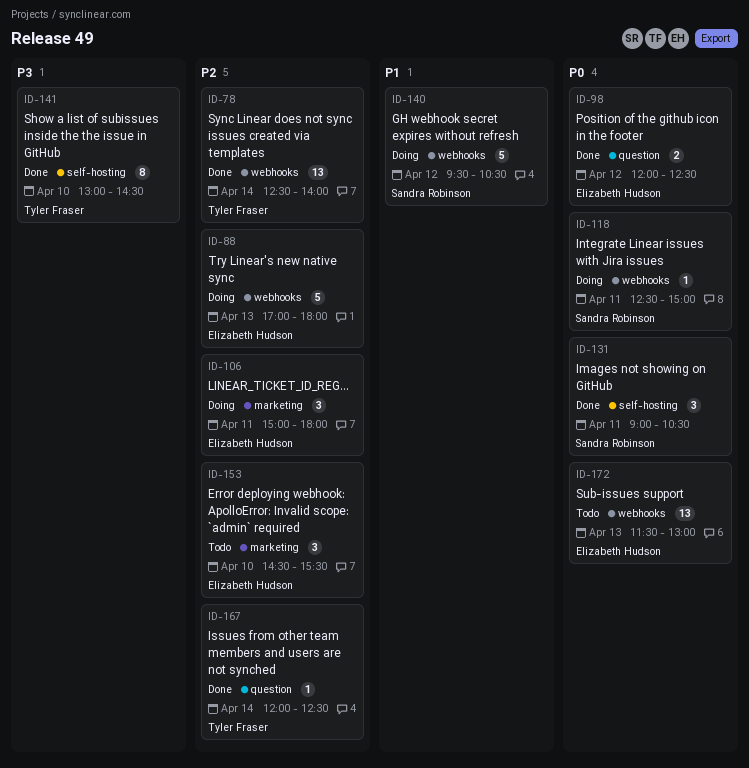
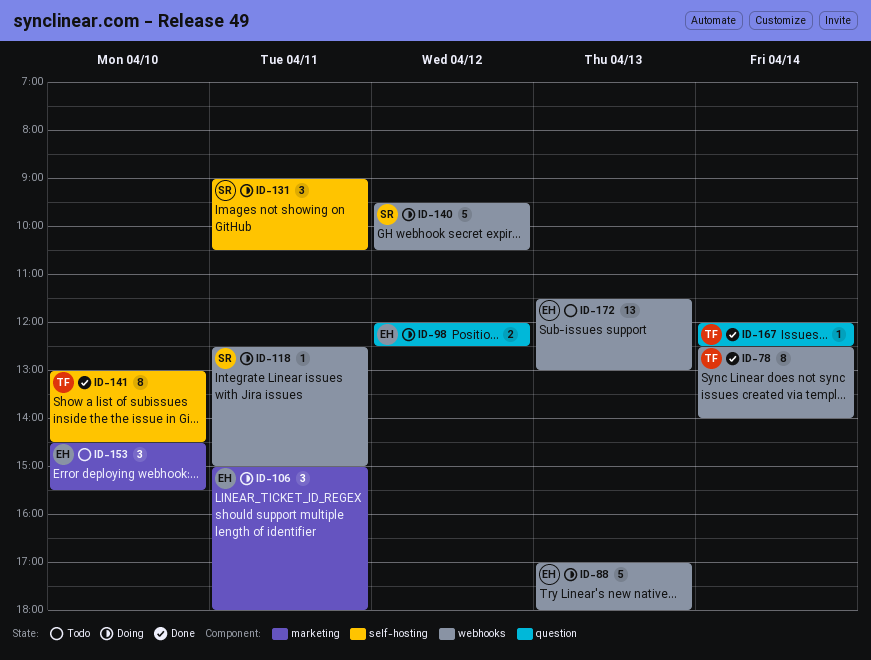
ID-78, estimate: 13 -> 8
ID-98, status: Done -> Doing
ID-131, status: Done -> Doing

